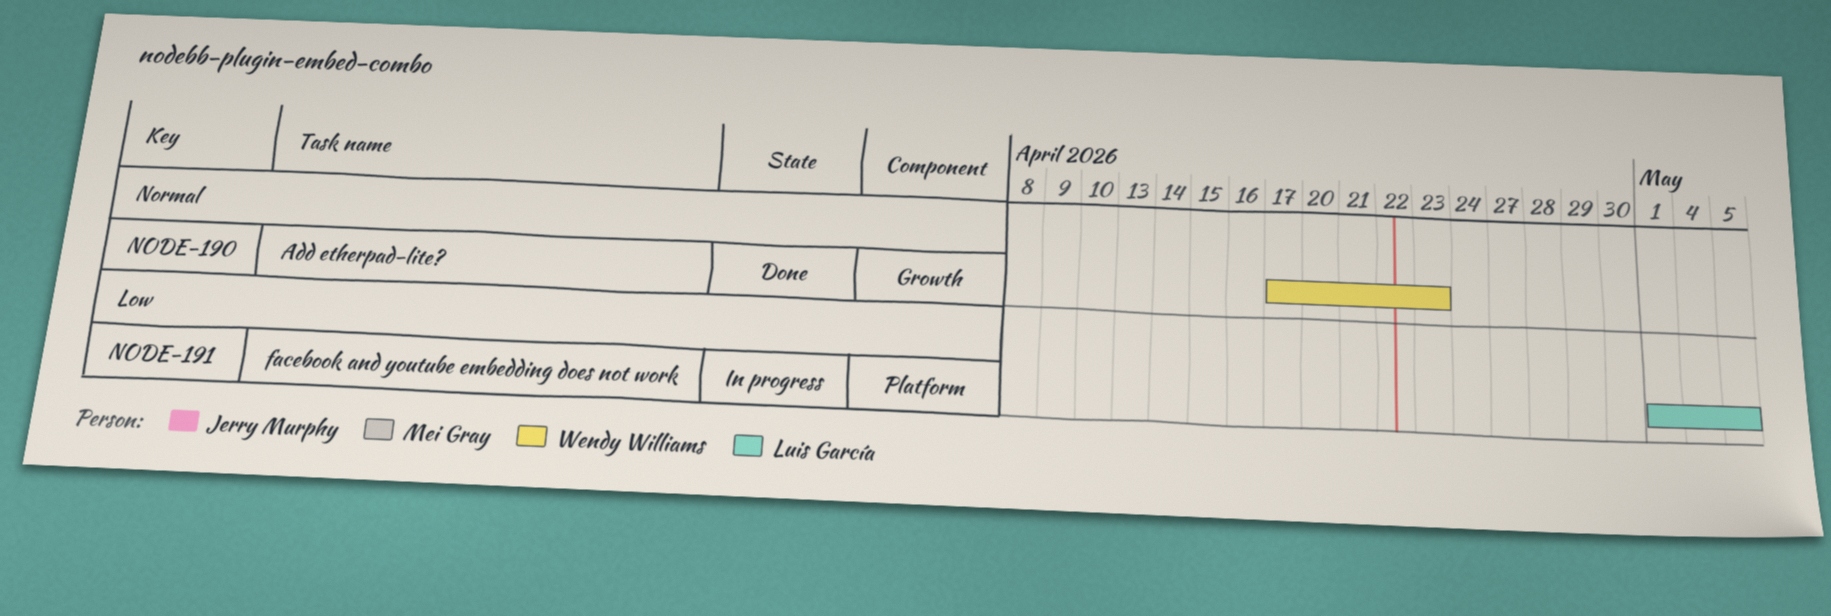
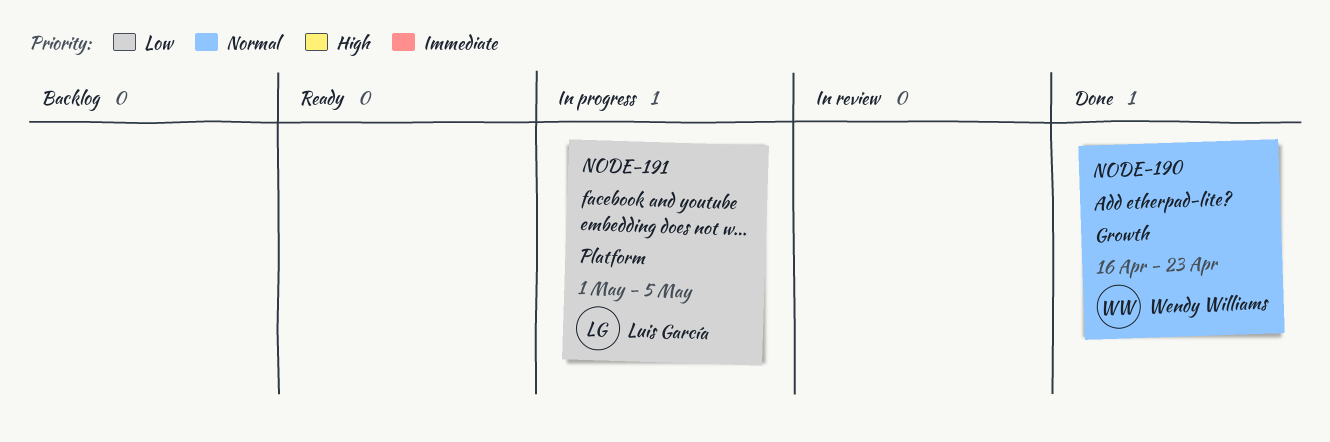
NODE-190, start: Apr 17 -> Apr 16

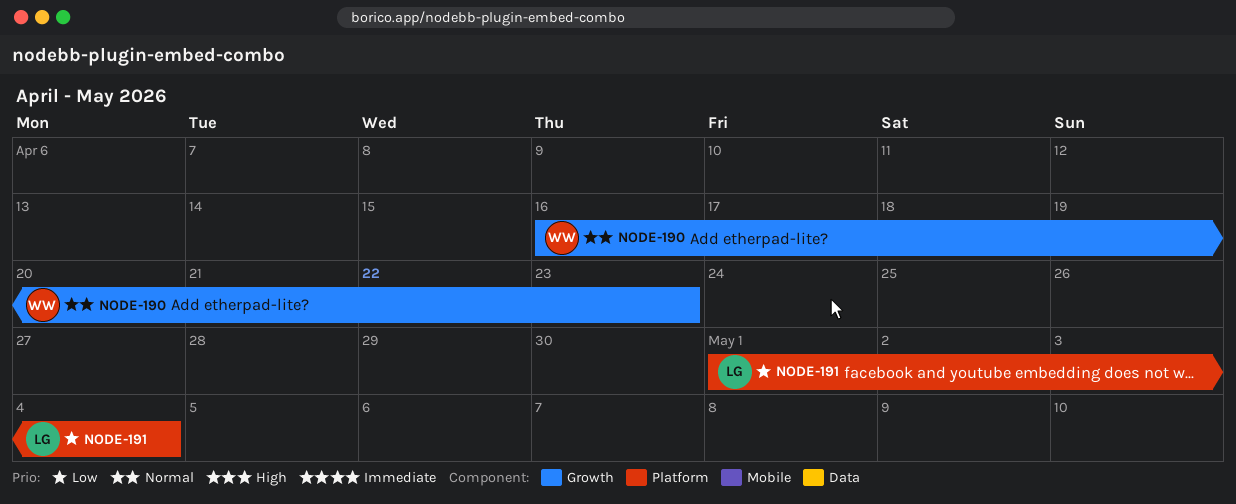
NODE-191, due: May 5 -> May 4

